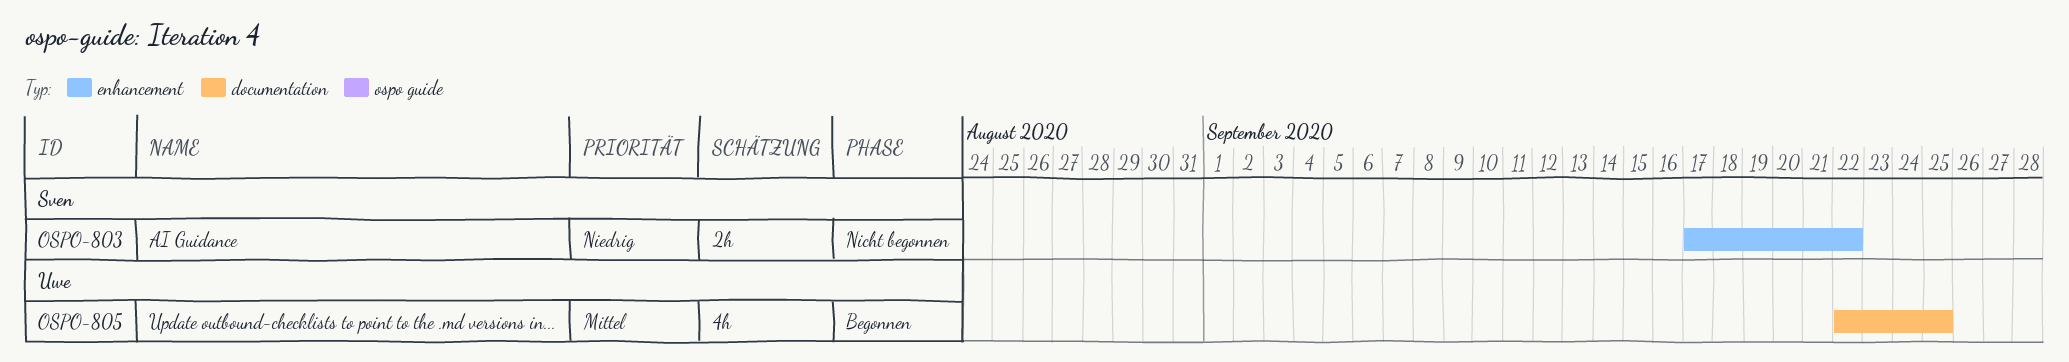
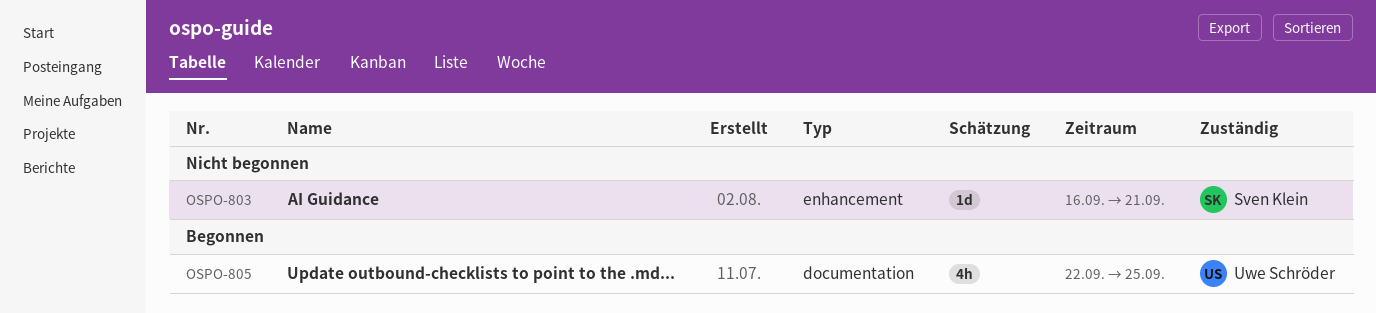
OSPO-803, estimate: 2h -> 1d
OSPO-803, start: Sep 17 -> Sep 16
OSPO-803, due: Sep 22 -> Sep 21

